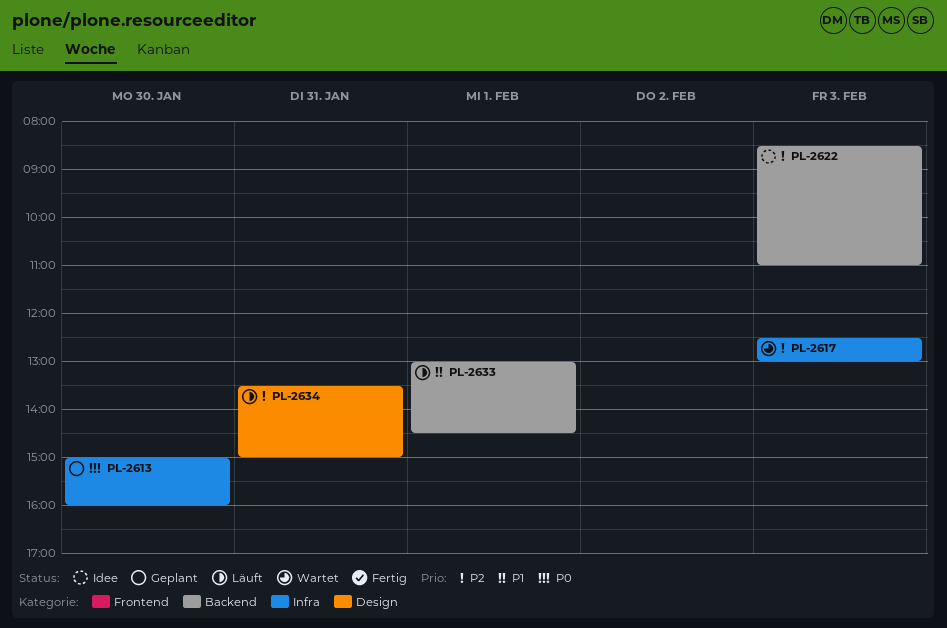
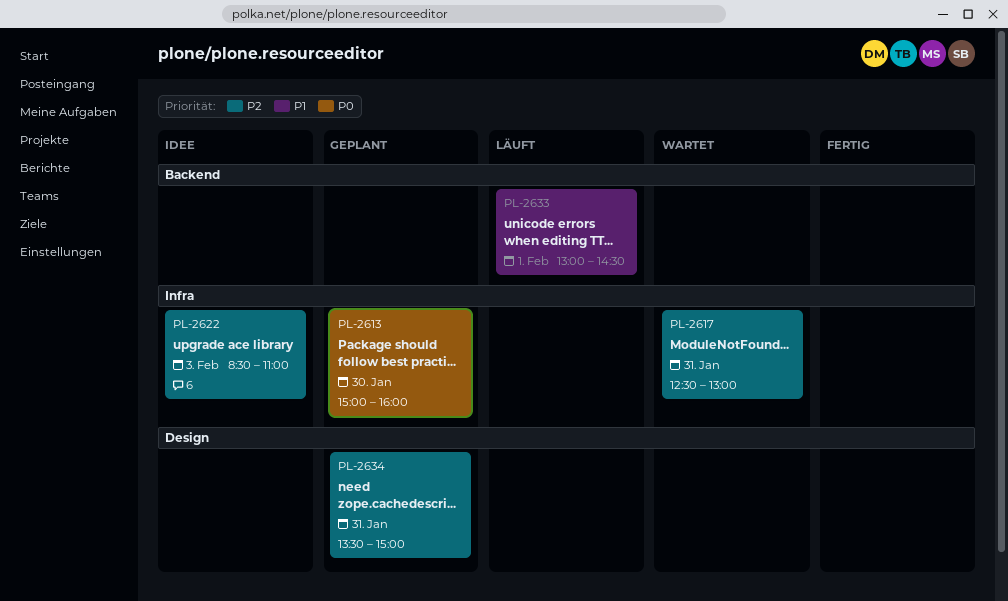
PL-2617, day: Feb 3 -> Jan 31
PL-2622, label: Backend -> Infra
PL-2634, status: Läuft -> Geplant

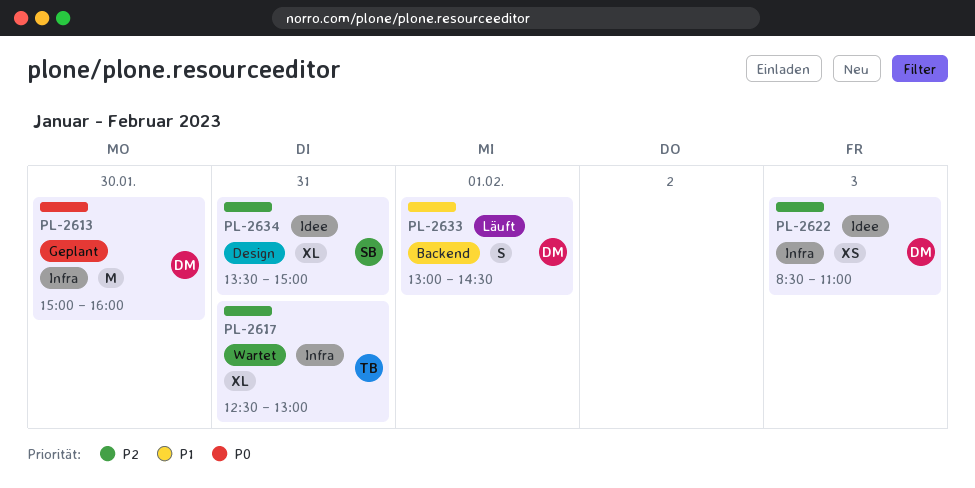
PL-2634, status: Geplant -> Idee

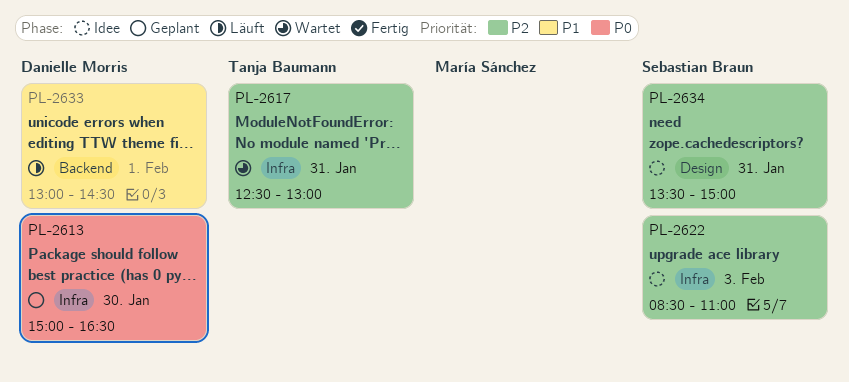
PL-2613, ends: 16:00 -> 16:30
PL-2622, owner: Danielle Morris -> Sebastian Braun

